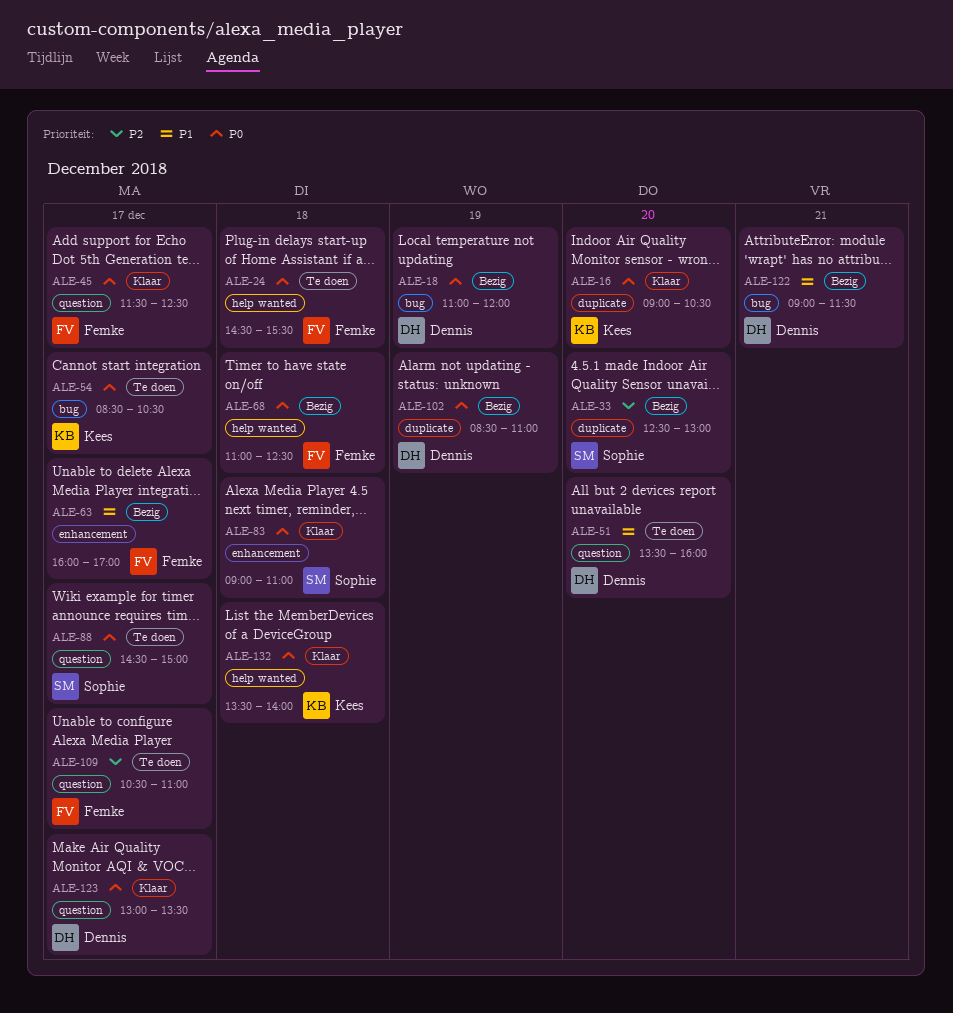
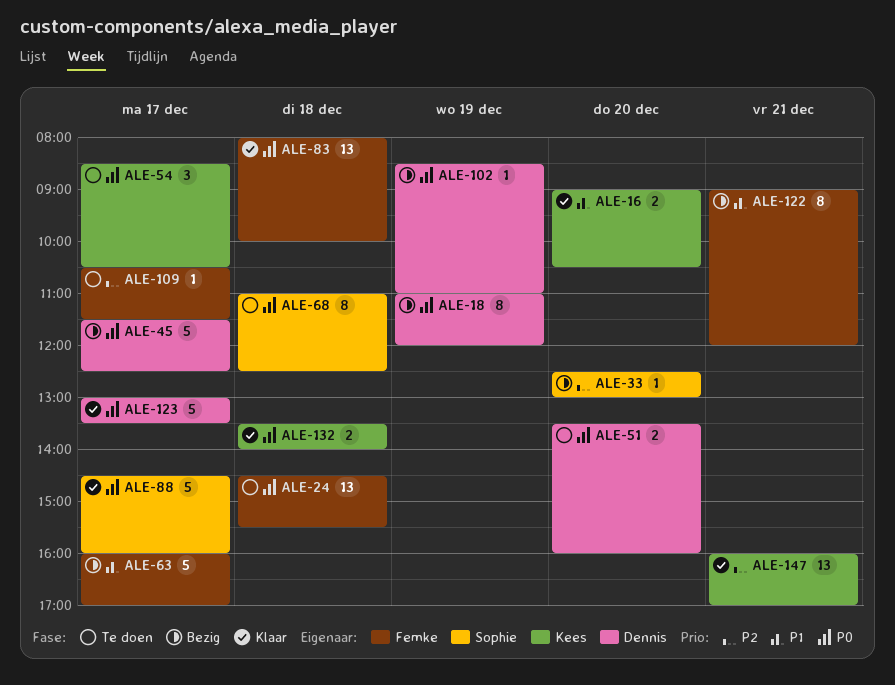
ALE-16, priority: P0 -> P1
ALE-45, status: Klaar -> Bezig
ALE-45, owner: Femke -> Dennis
ALE-51, priority: P1 -> P0
ALE-68, status: Bezig -> Te doen
ALE-68, owner: Femke -> Sophie
ALE-83, owner: Sophie -> Femke
ALE-83, begins: 09:00 -> 08:00
ALE-83, ends: 11:00 -> 10:00
ALE-88, status: Te doen -> Klaar
ALE-88, ends: 15:00 -> 16:00
ALE-109, ends: 11:00 -> 11:30
ALE-122, owner: Dennis -> Femke
ALE-122, ends: 11:30 -> 12:00
ALE-147: none -> present

